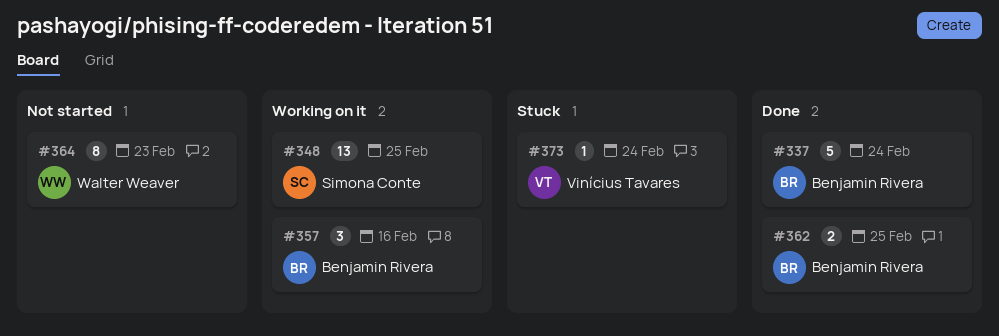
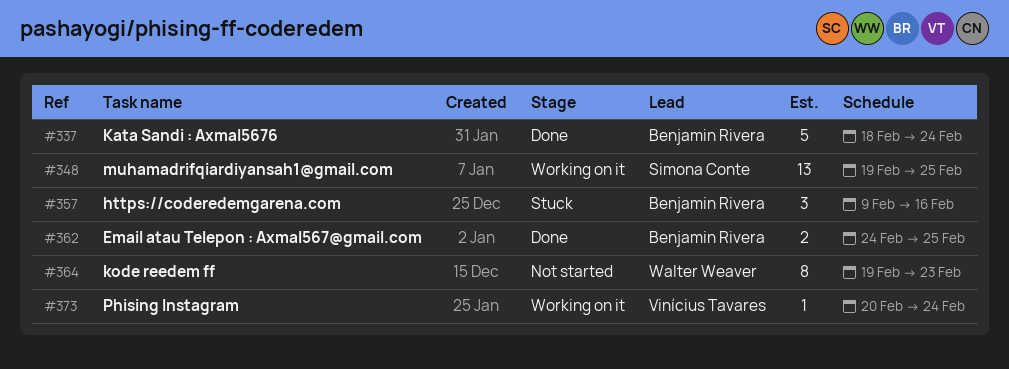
#357, status: Working on it -> Stuck
#373, status: Stuck -> Working on it

